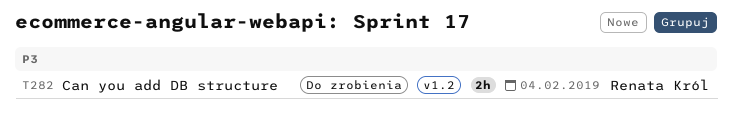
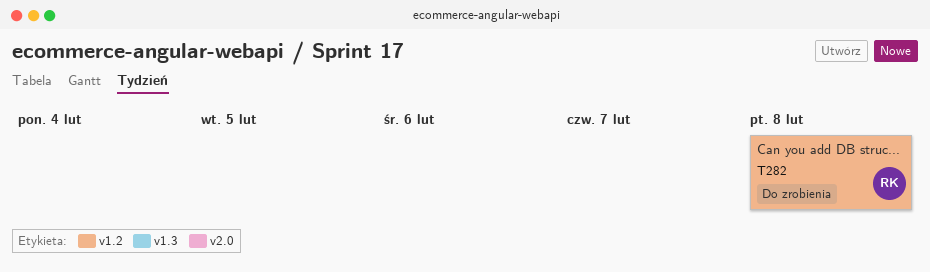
T282, due: Feb 4 -> Feb 8

